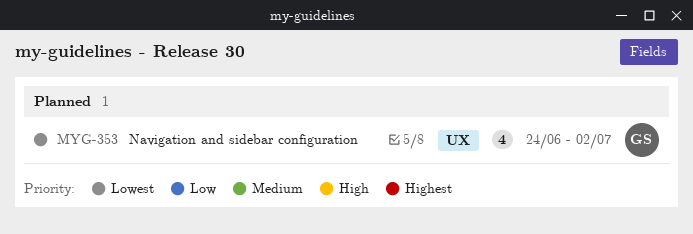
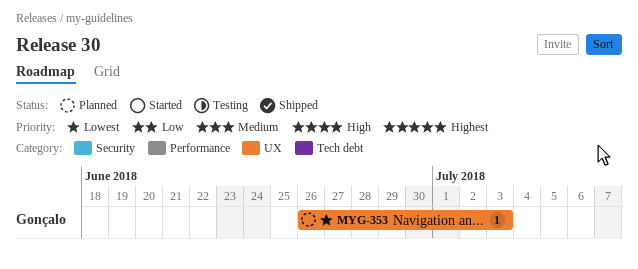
MYG-353, estimate: 4 -> 1
MYG-353, start: Jun 24 -> Jun 26
MYG-353, due: Jul 2 -> Jul 3

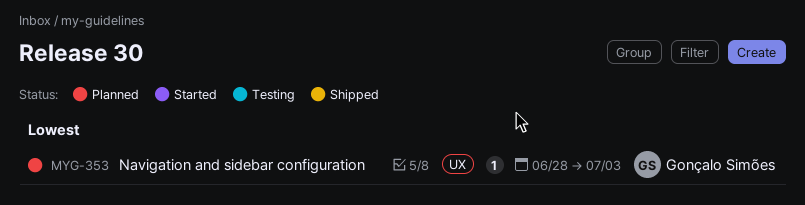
MYG-353, start: Jun 26 -> Jun 28

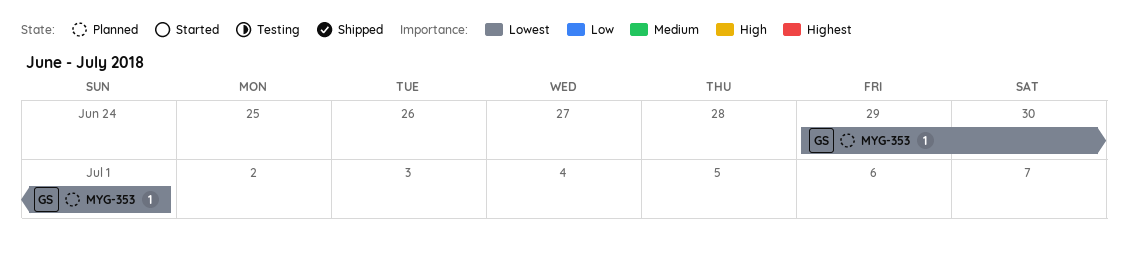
MYG-353, start: Jun 28 -> Jun 29
MYG-353, due: Jul 3 -> Jul 1

